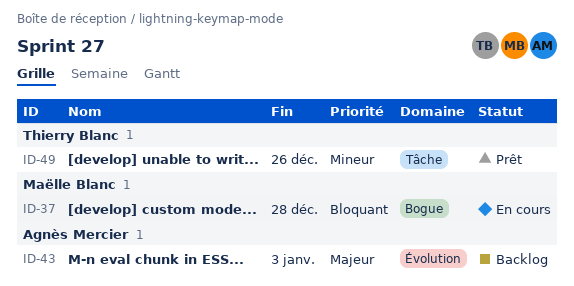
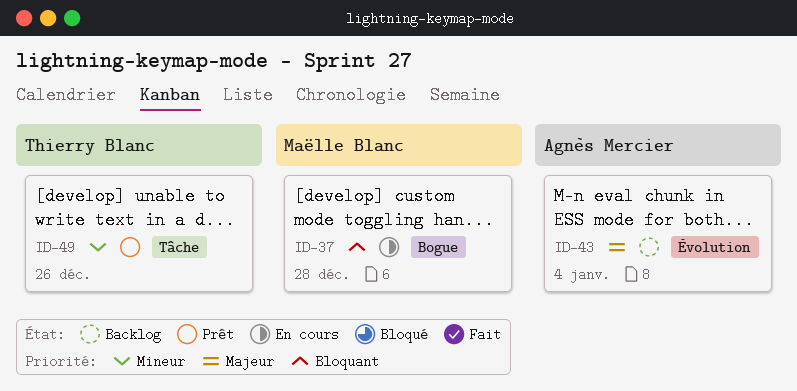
ID-43, due: Jan 3 -> Jan 4

